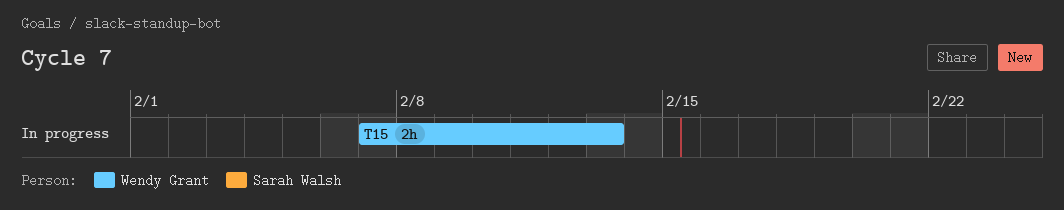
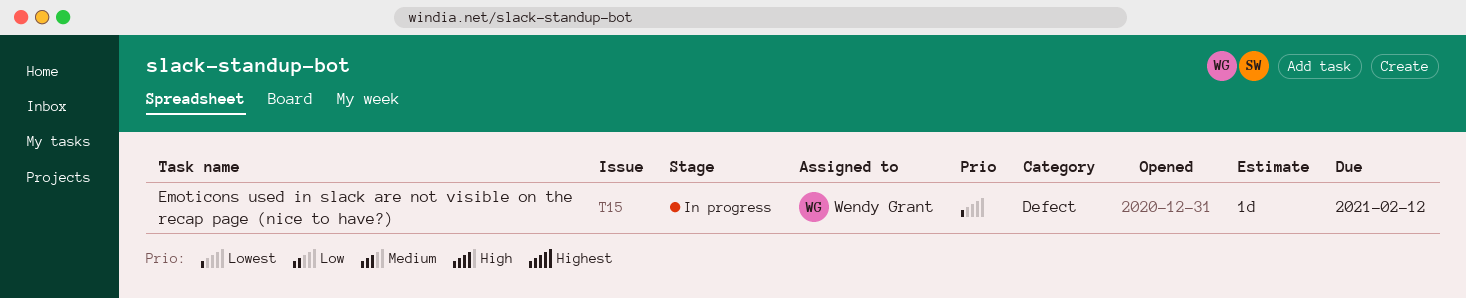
T15, estimate: 2h -> 1d
T15, due: Feb 13 -> Feb 12

